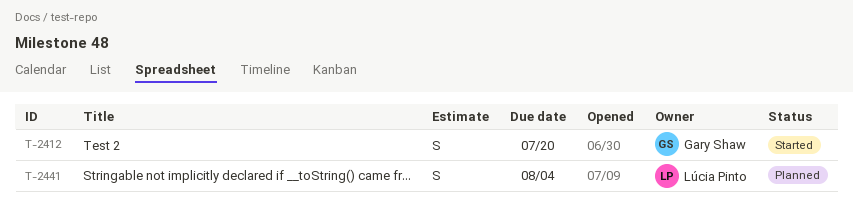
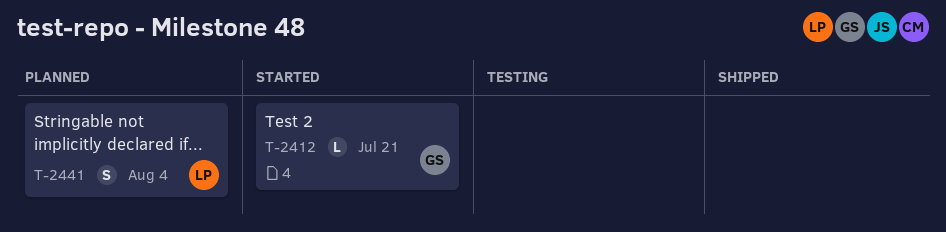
T-2412, estimate: S -> L
T-2412, due: Jul 20 -> Jul 21

